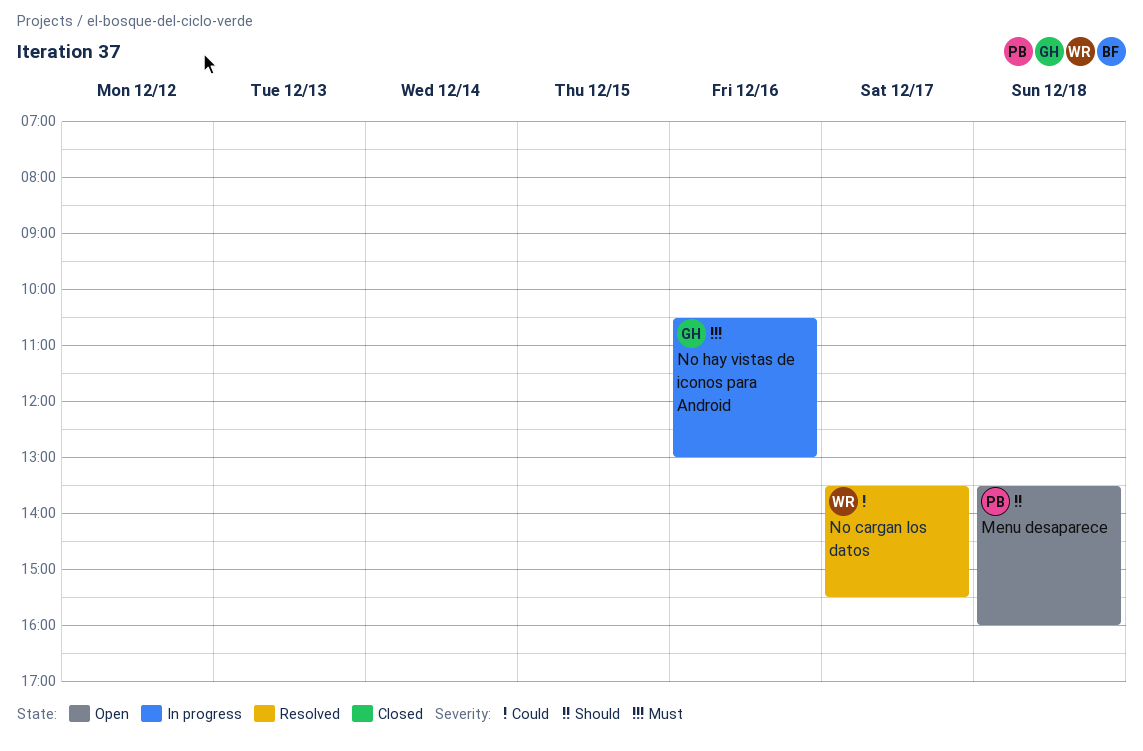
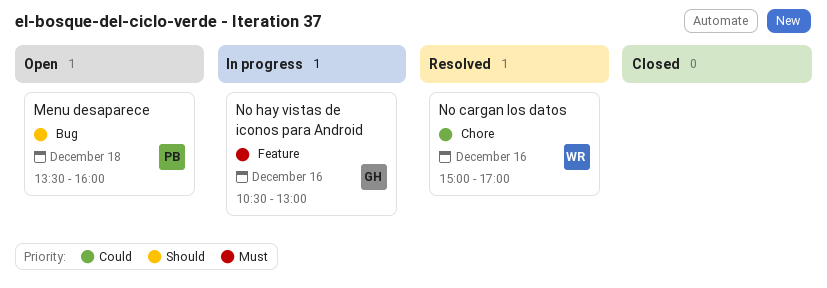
No cargan los datos, day: Dec 17 -> Dec 16
No cargan los datos, begins: 13:30 -> 15:00
No cargan los datos, ends: 15:30 -> 17:00

